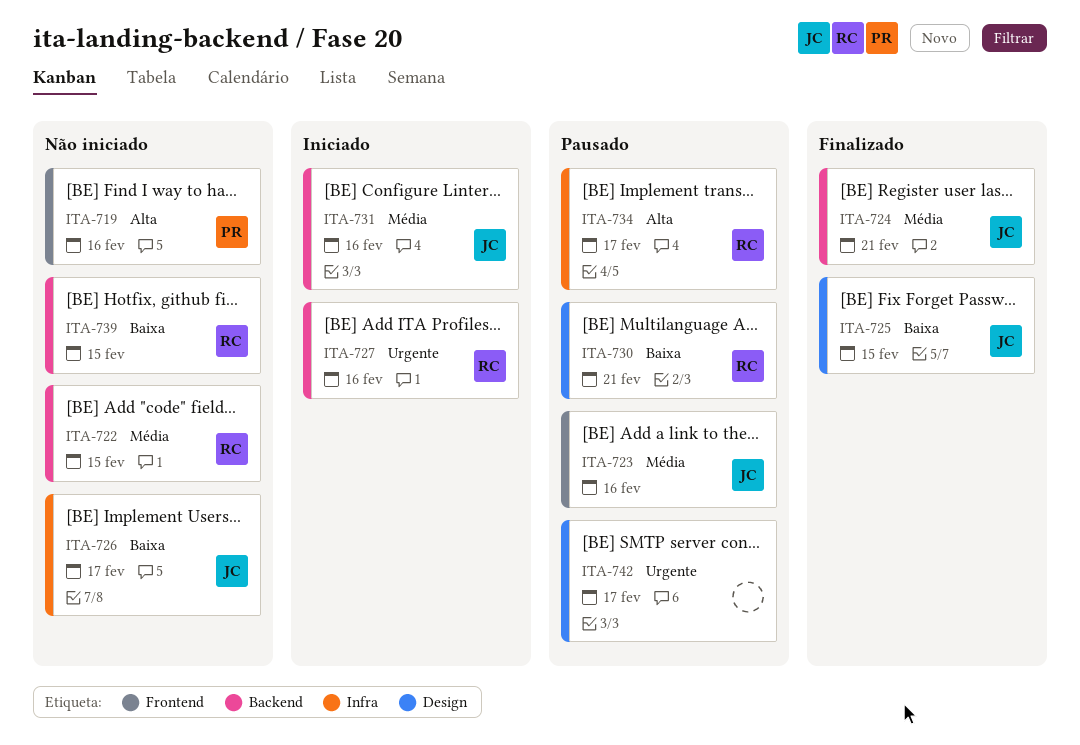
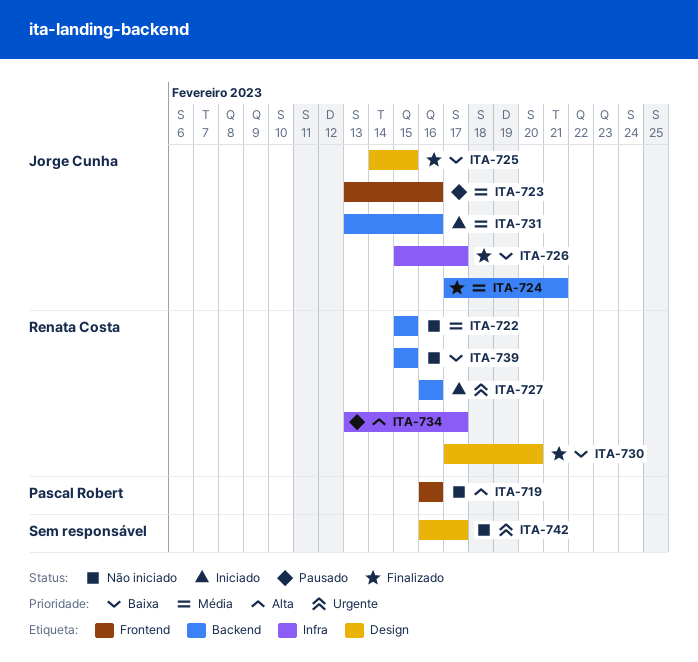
ITA-726, status: Não iniciado -> Finalizado
ITA-730, status: Pausado -> Finalizado
ITA-730, due: Feb 21 -> Feb 20
ITA-742, status: Pausado -> Não iniciado

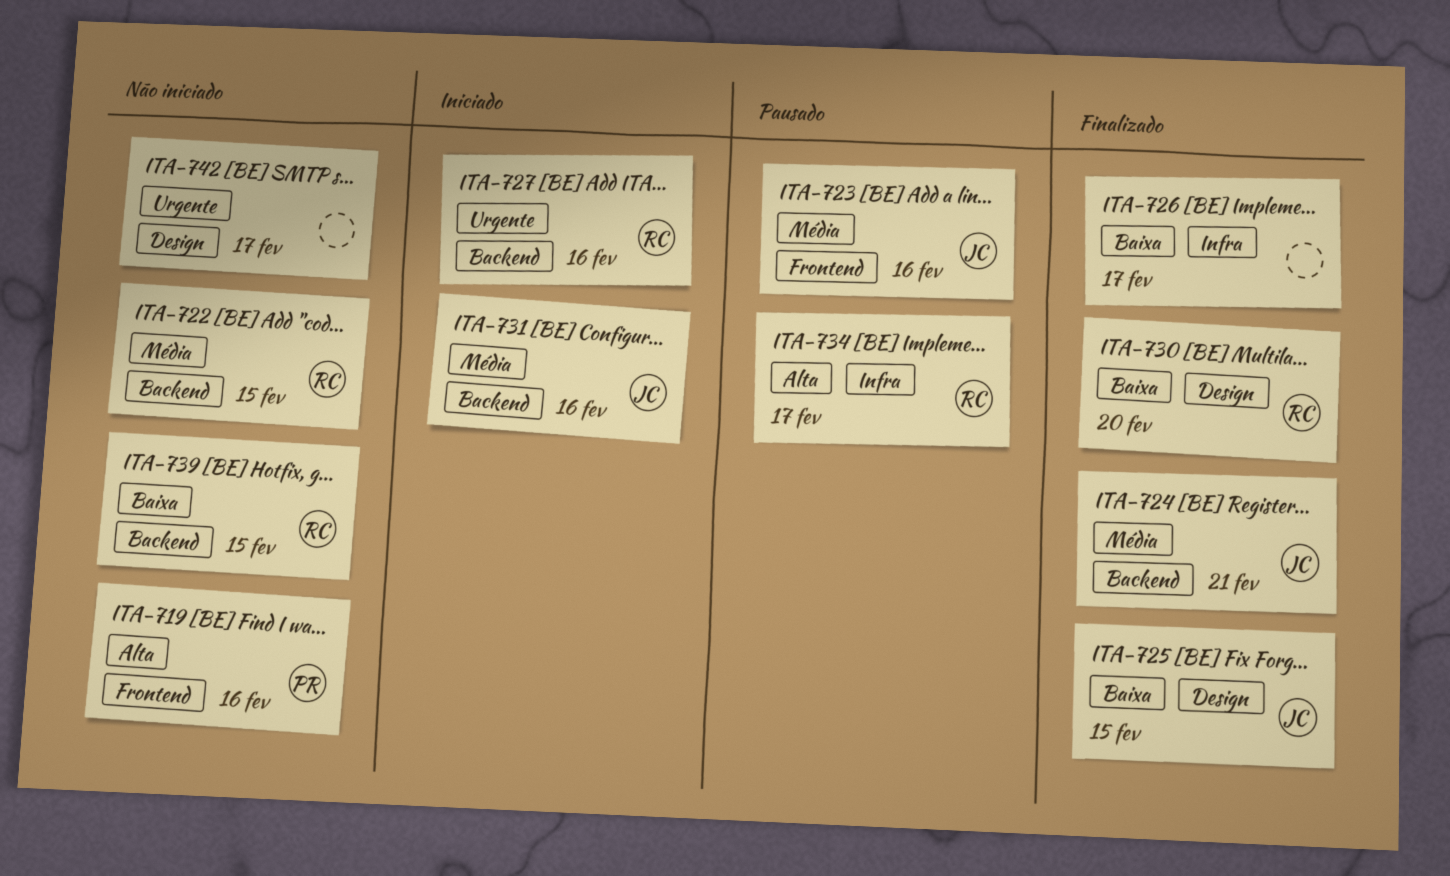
ITA-726, owner: Jorge Cunha -> none

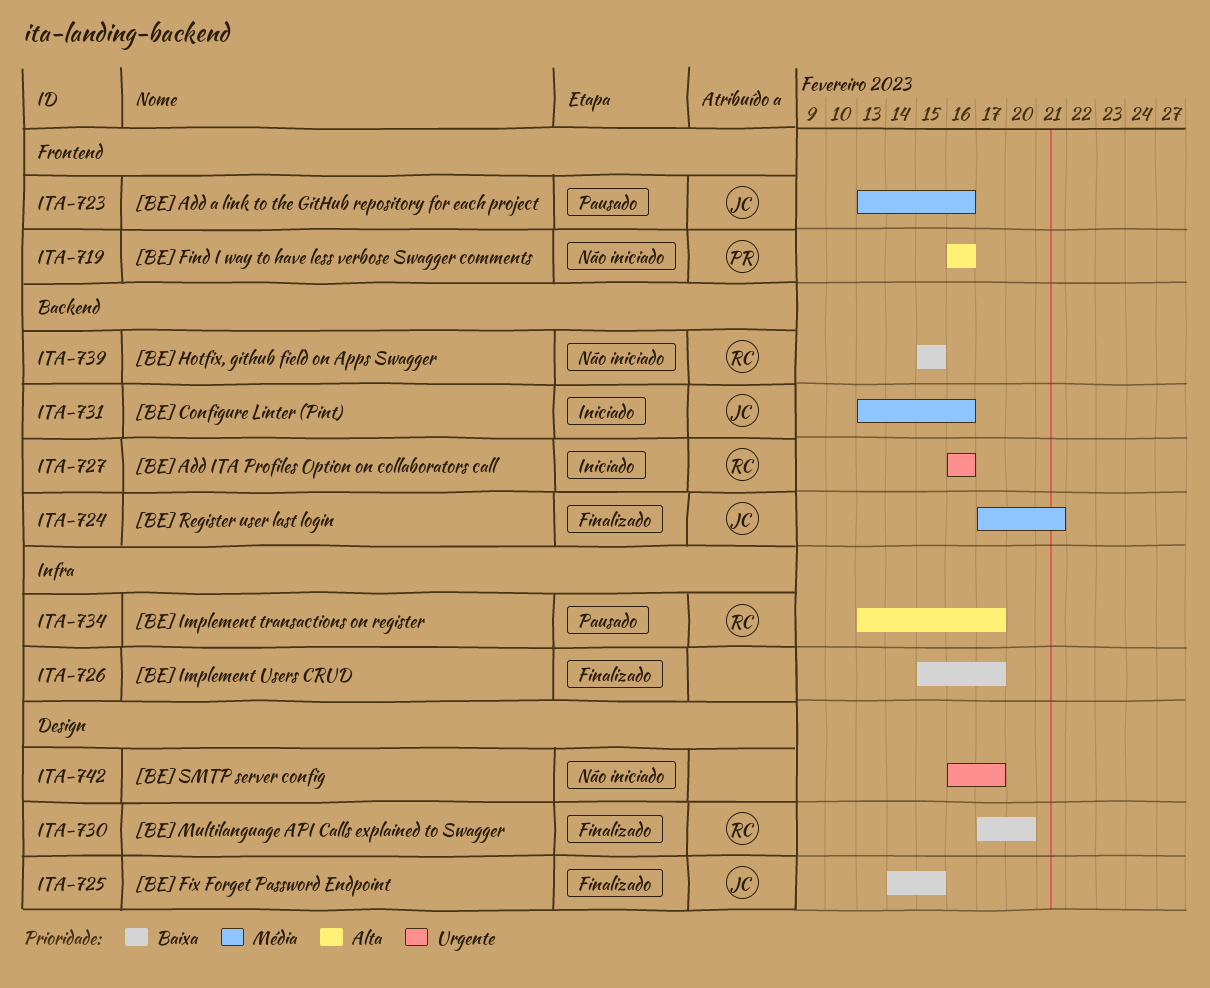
ITA-722: present -> none

